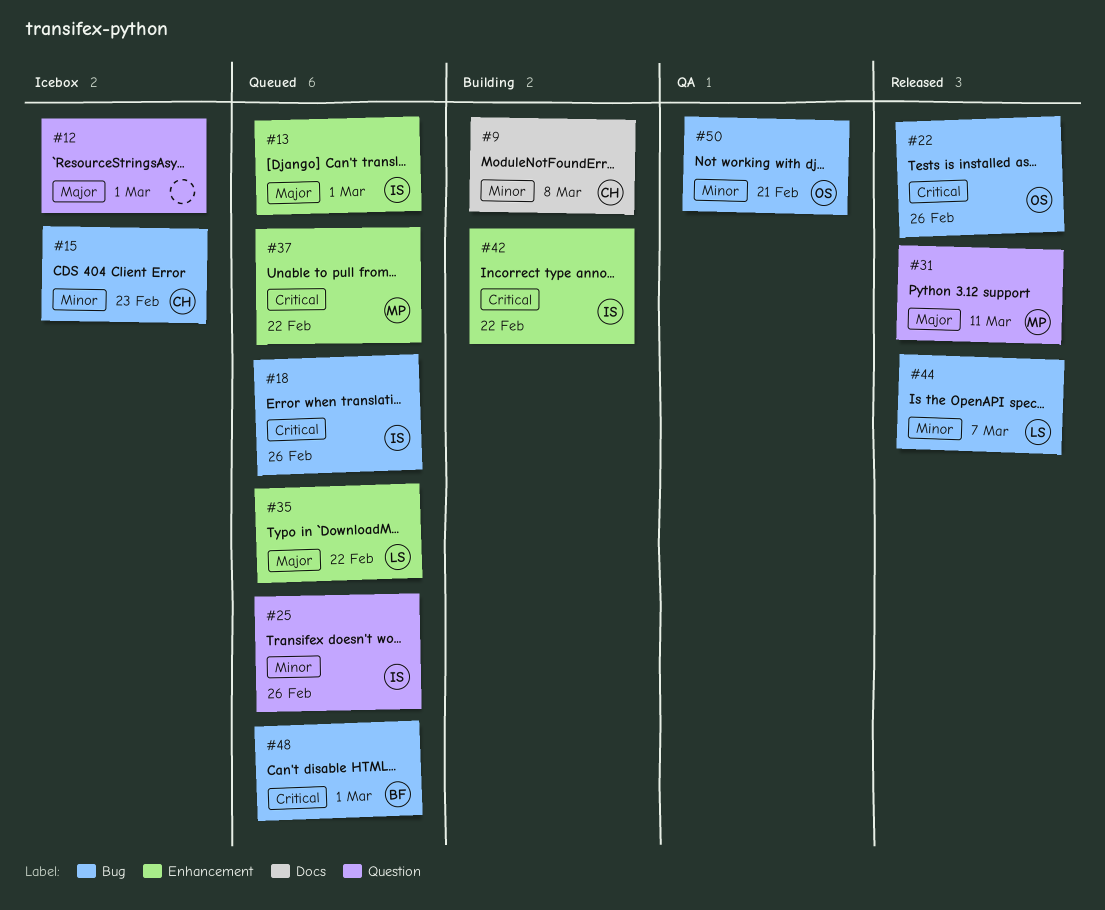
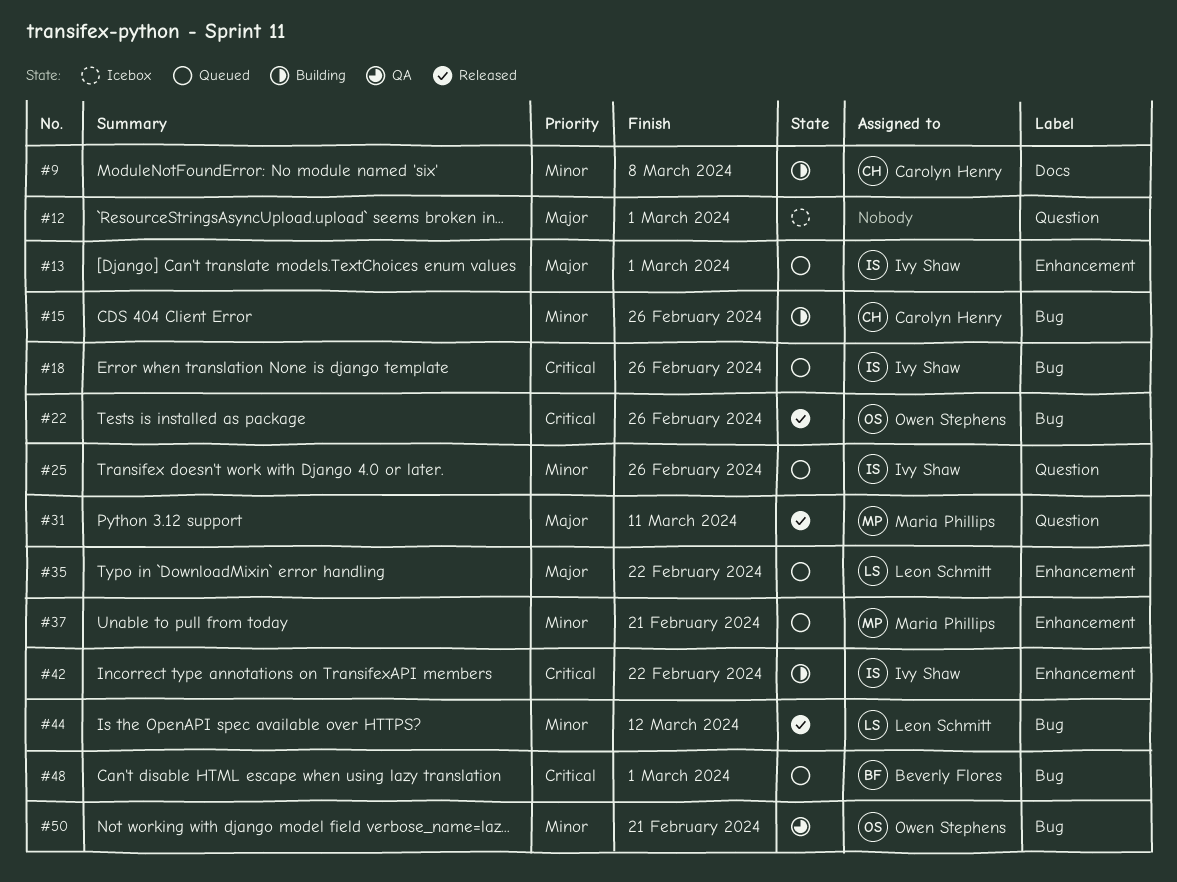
#15, status: Icebox -> Building
#15, due: Feb 23 -> Feb 26
#37, priority: Critical -> Minor
#37, due: Feb 22 -> Feb 21
#44, due: Mar 7 -> Mar 12

